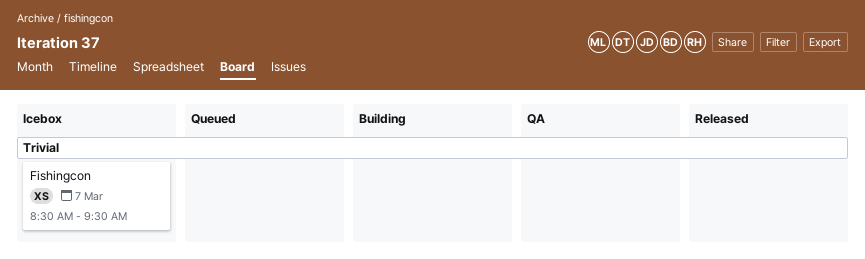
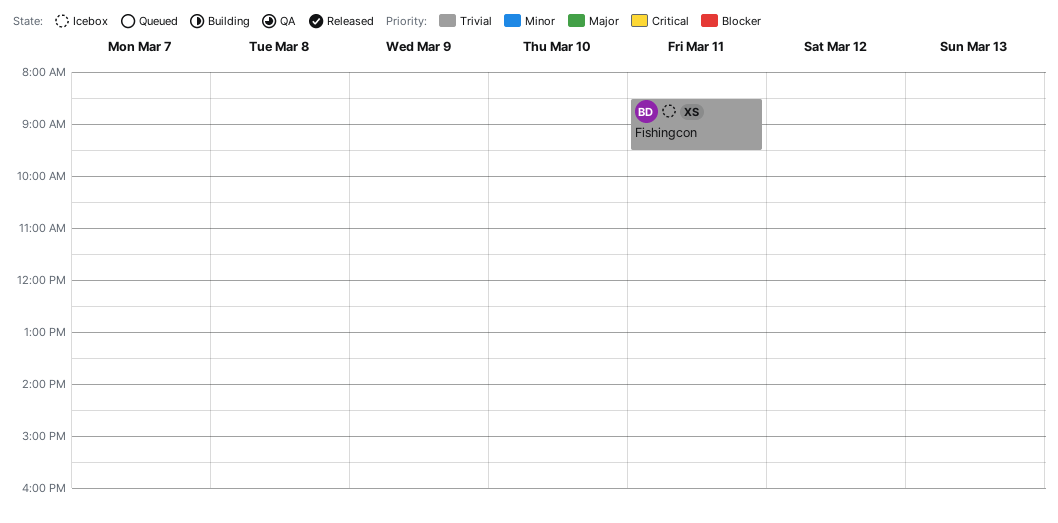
Fishingcon, day: Mar 7 -> Mar 11

